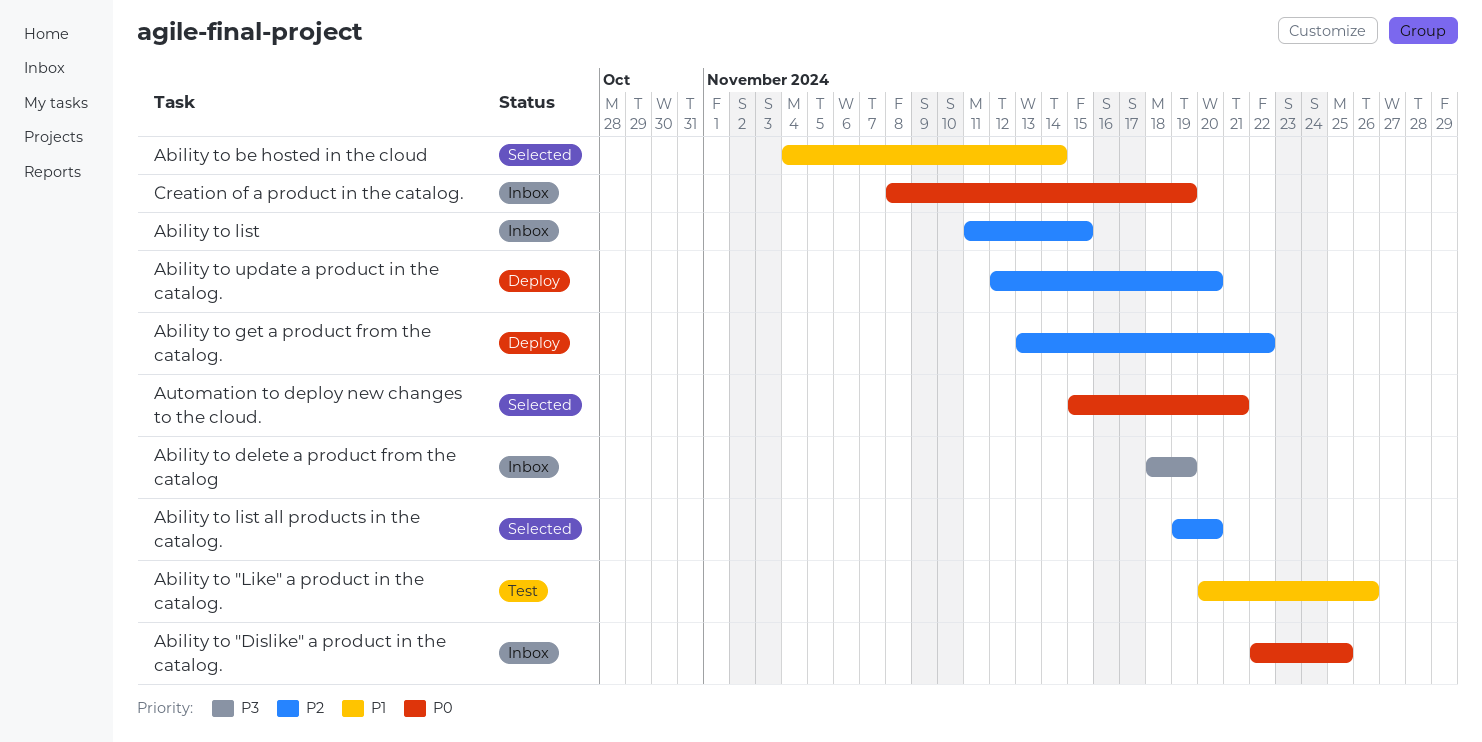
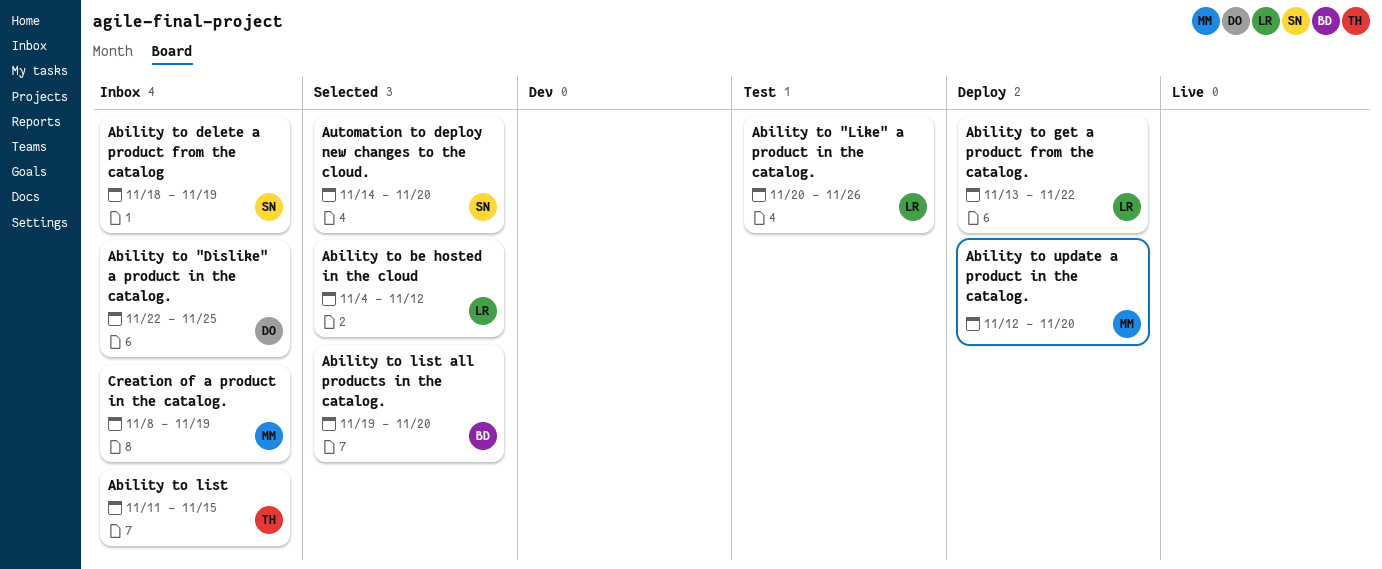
Ability to be hosted in the cloud, due: Nov 14 -> Nov 12
Automation to deploy new changes to the cloud., start: Nov 15 -> Nov 14
Automation to deploy new changes to the cloud., due: Nov 21 -> Nov 20

